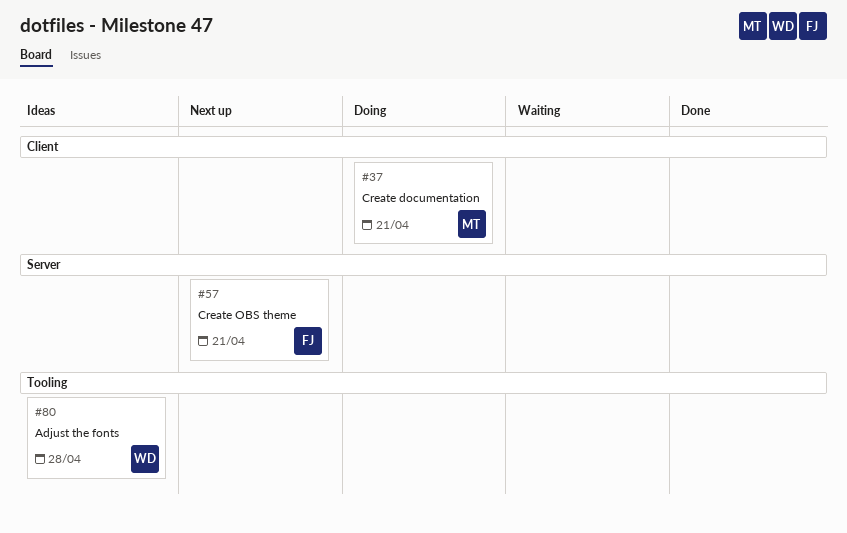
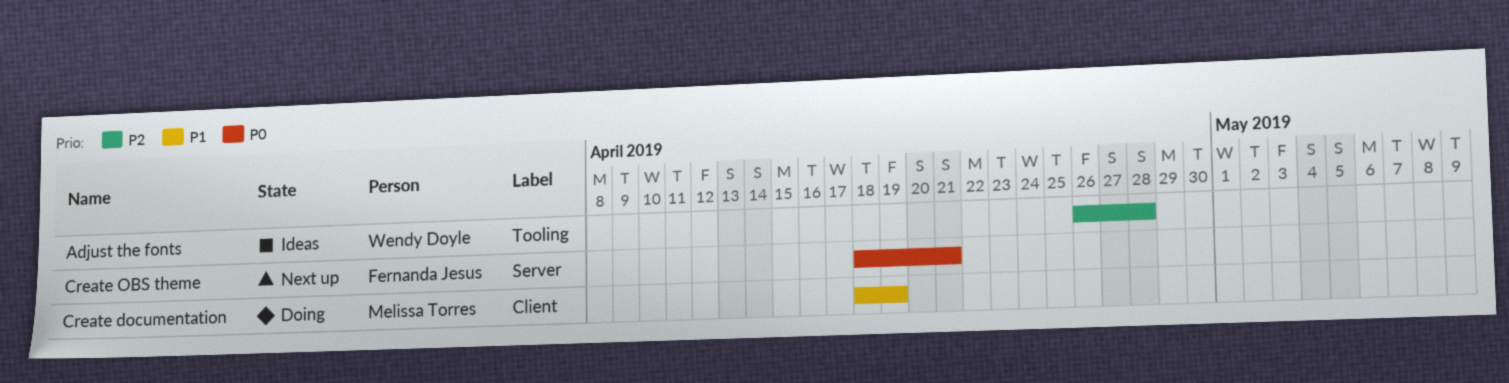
Create documentation, due: Apr 21 -> Apr 19

